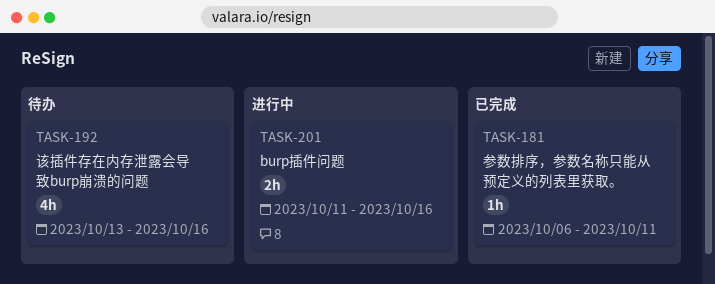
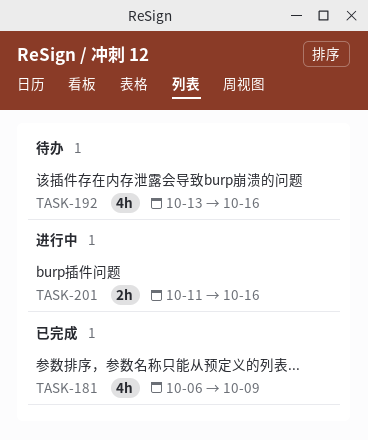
TASK-181, estimate: 1h -> 4h
TASK-181, due: Oct 11 -> Oct 9

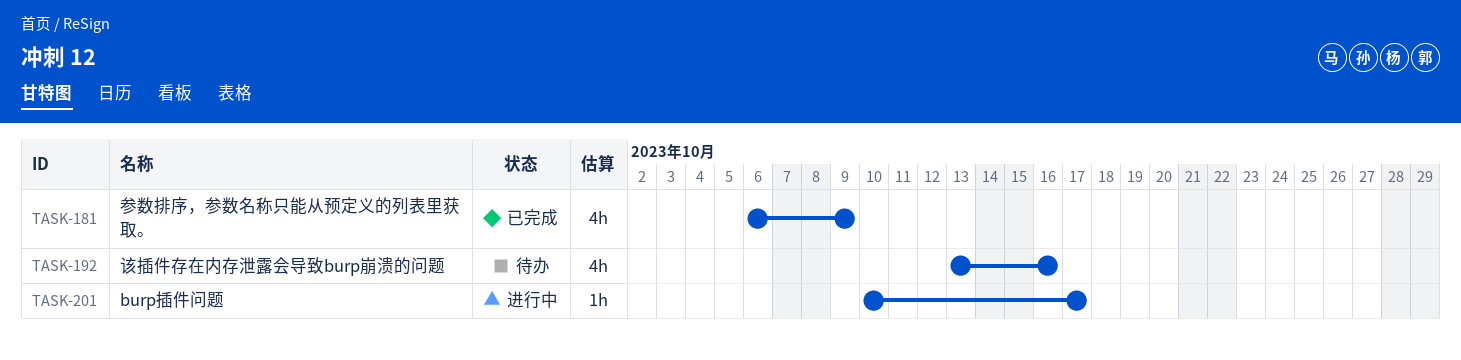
TASK-201, estimate: 2h -> 1h
TASK-201, start: Oct 11 -> Oct 10
TASK-201, due: Oct 16 -> Oct 17

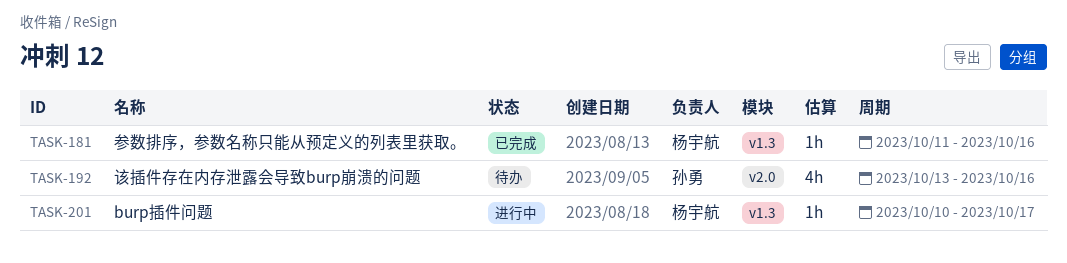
TASK-181, estimate: 4h -> 1h
TASK-181, start: Oct 6 -> Oct 11
TASK-181, due: Oct 9 -> Oct 16

